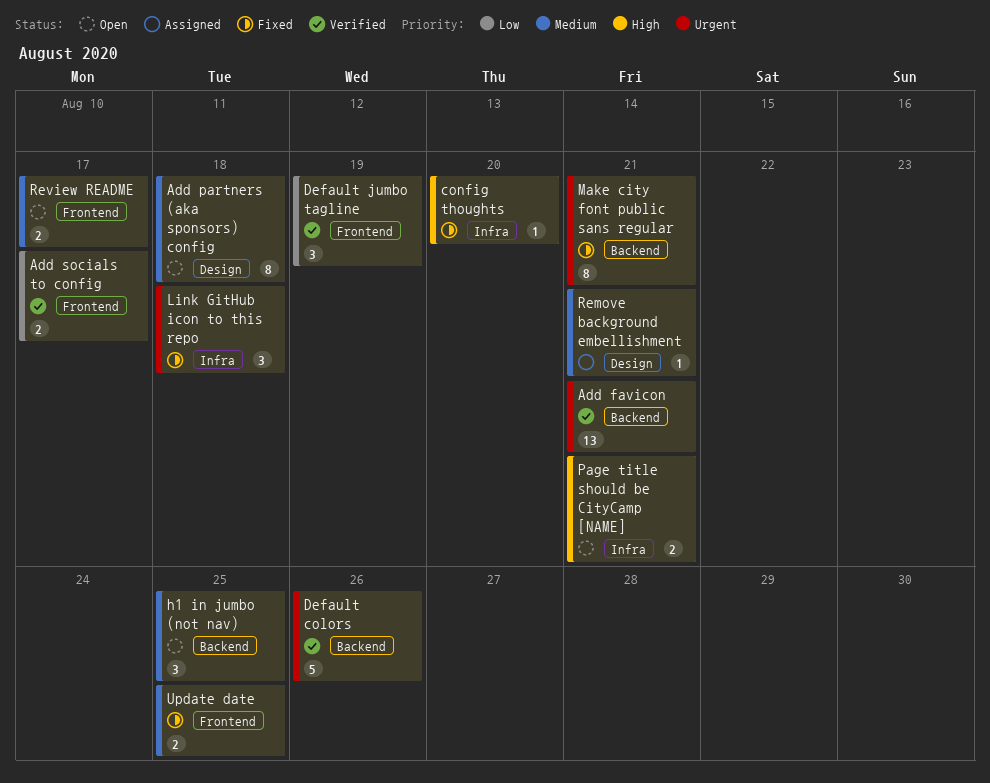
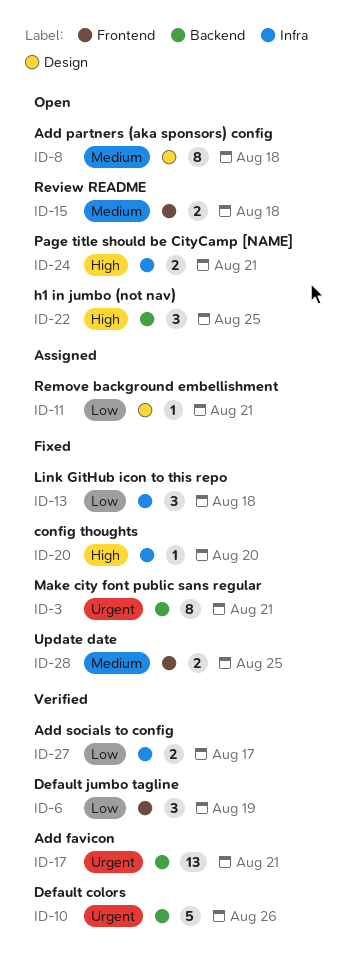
Add socials to config, label: Frontend -> Infra
h1 in jumbo (not nav), priority: Medium -> High
Link GitHub icon to this repo, priority: Urgent -> Low
Remove background embellishment, priority: Medium -> Low
Review README, due: Aug 17 -> Aug 18

